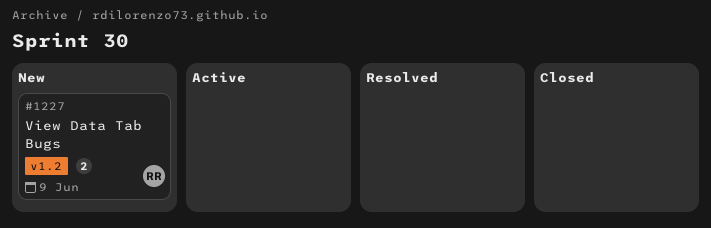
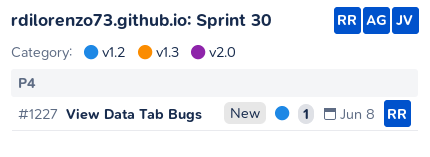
#1227, estimate: 2 -> 1
#1227, due: Jun 9 -> Jun 8

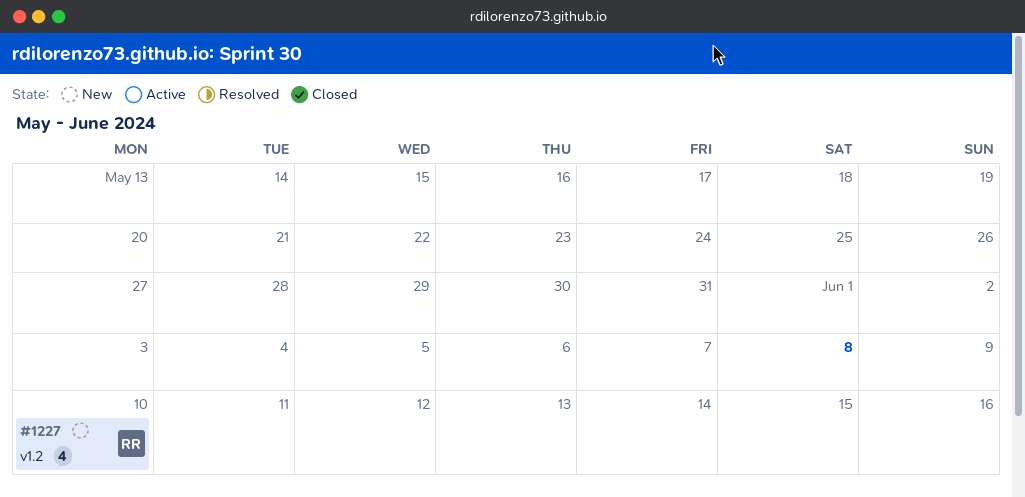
#1227, estimate: 1 -> 4
#1227, due: Jun 8 -> Jun 10

